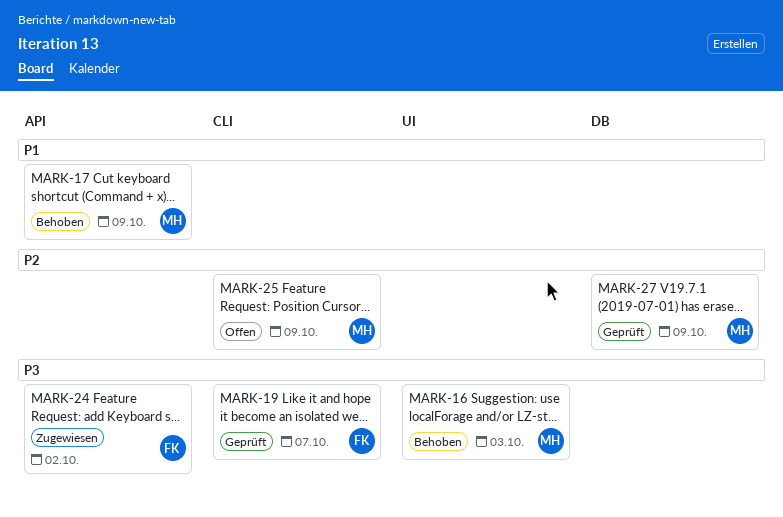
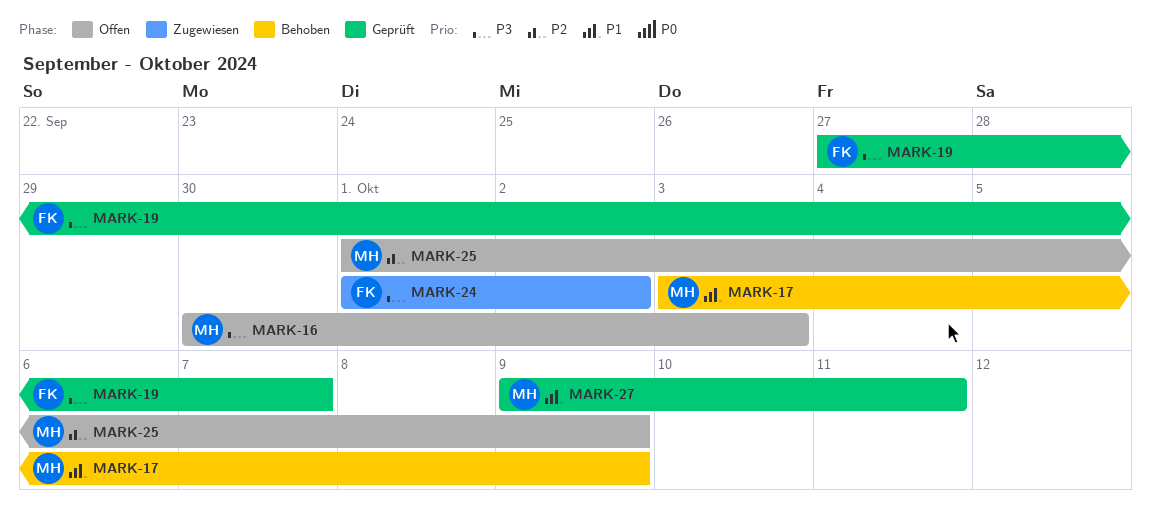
MARK-16, status: Behoben -> Offen
MARK-27, priority: P2 -> P1
MARK-27, due: Oct 9 -> Oct 11

